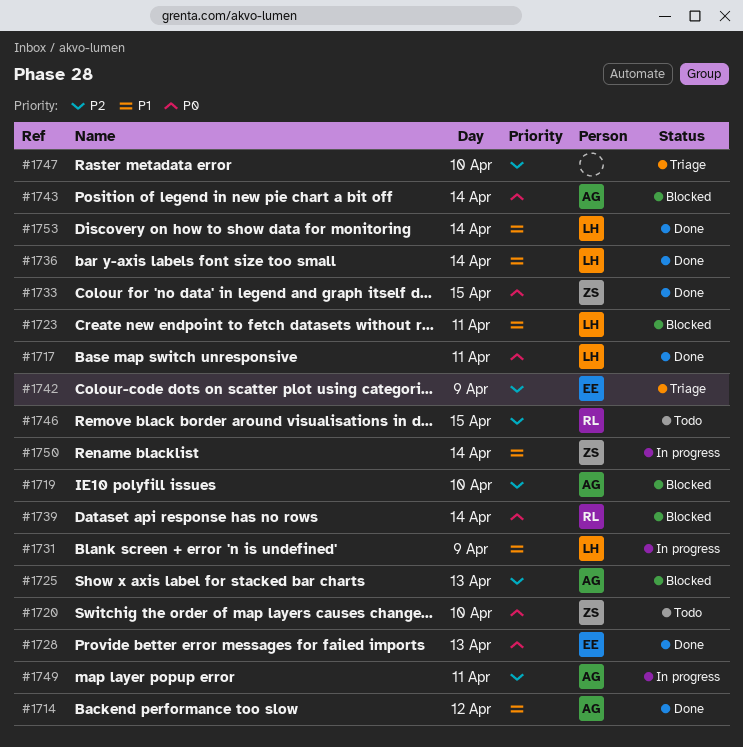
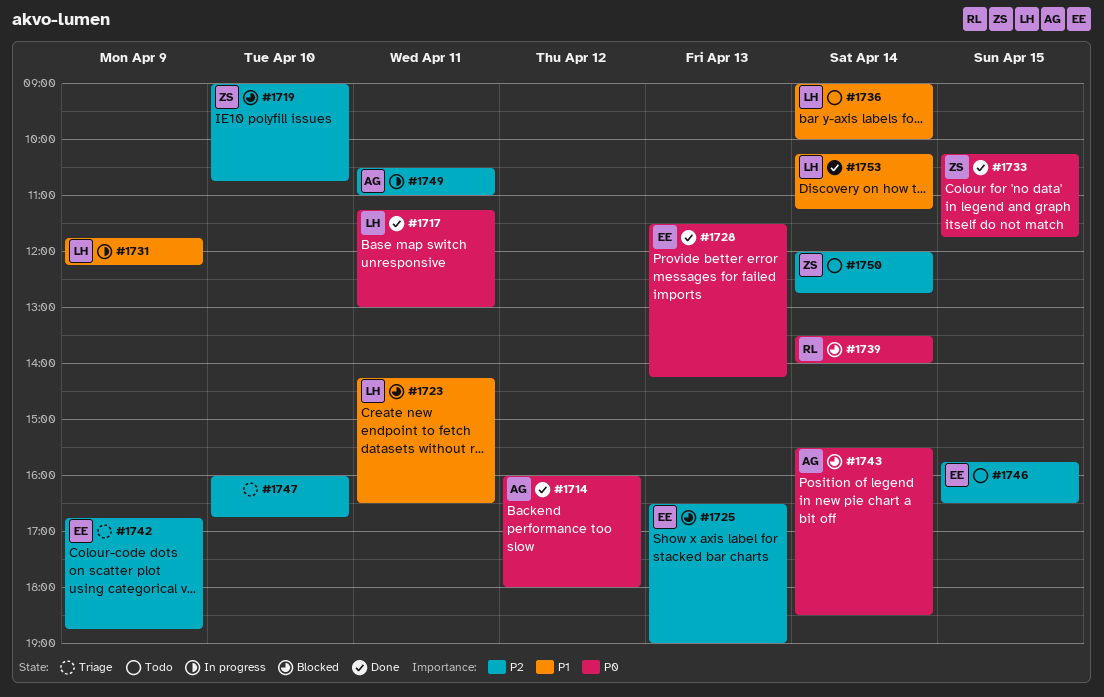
#1714, priority: P1 -> P0
#1719, owner: AG -> ZS
#1720: present -> none
#1725, owner: AG -> EE
#1736, status: Done -> Todo
#1746, owner: RL -> EE
#1750, status: In progress -> Todo
#1750, priority: P1 -> P2

